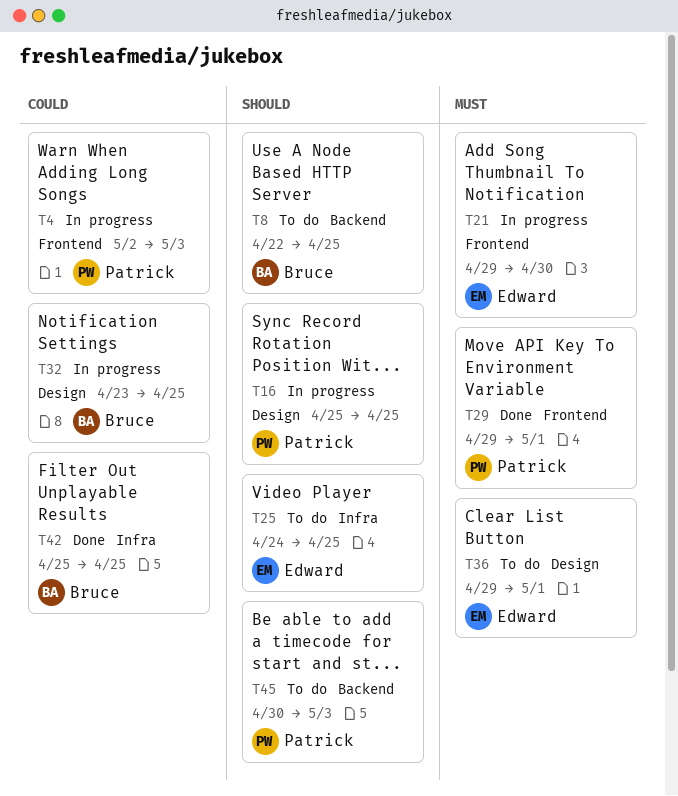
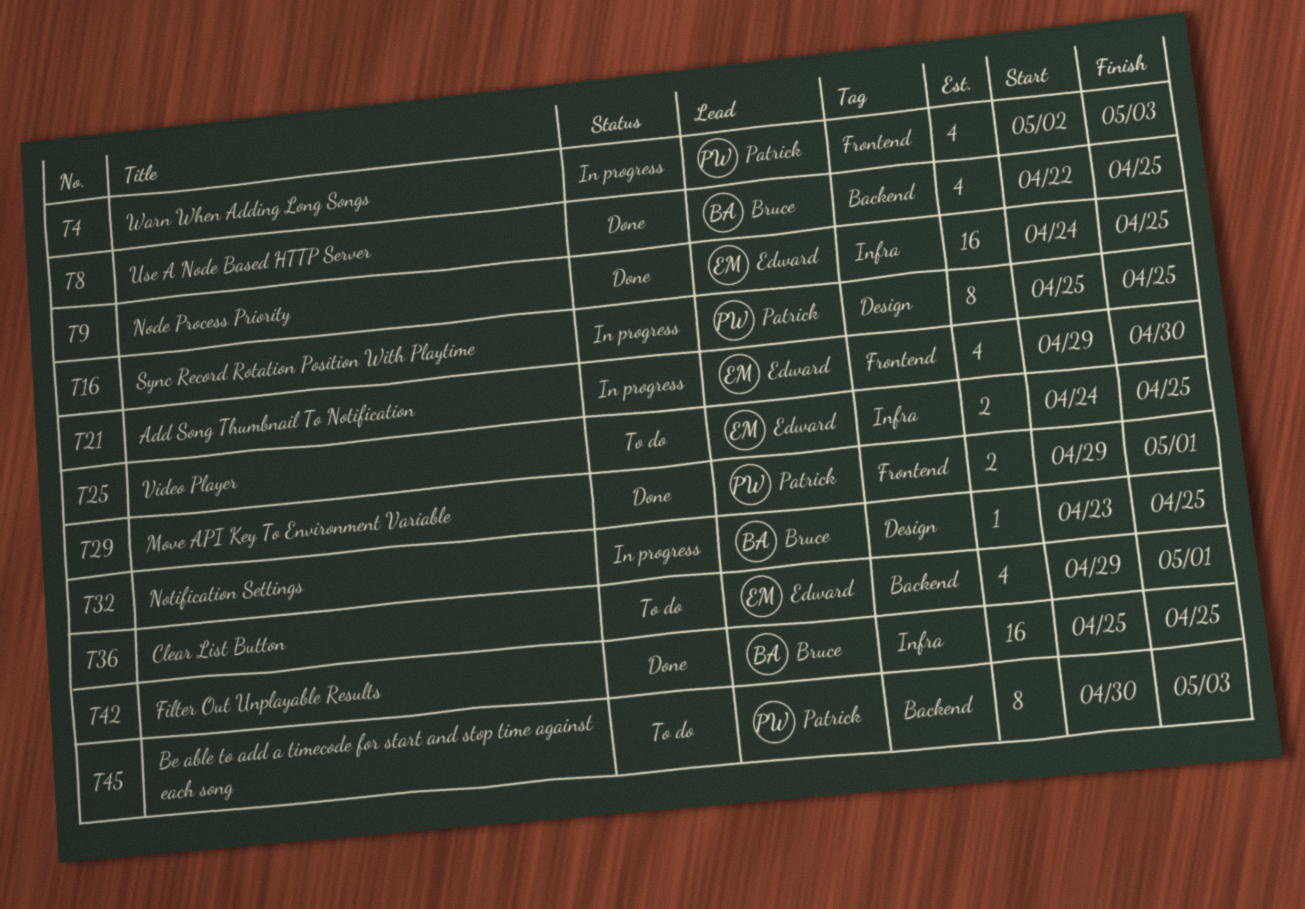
T8, status: To do -> Done
T9: none -> present
T36, label: Design -> Backend

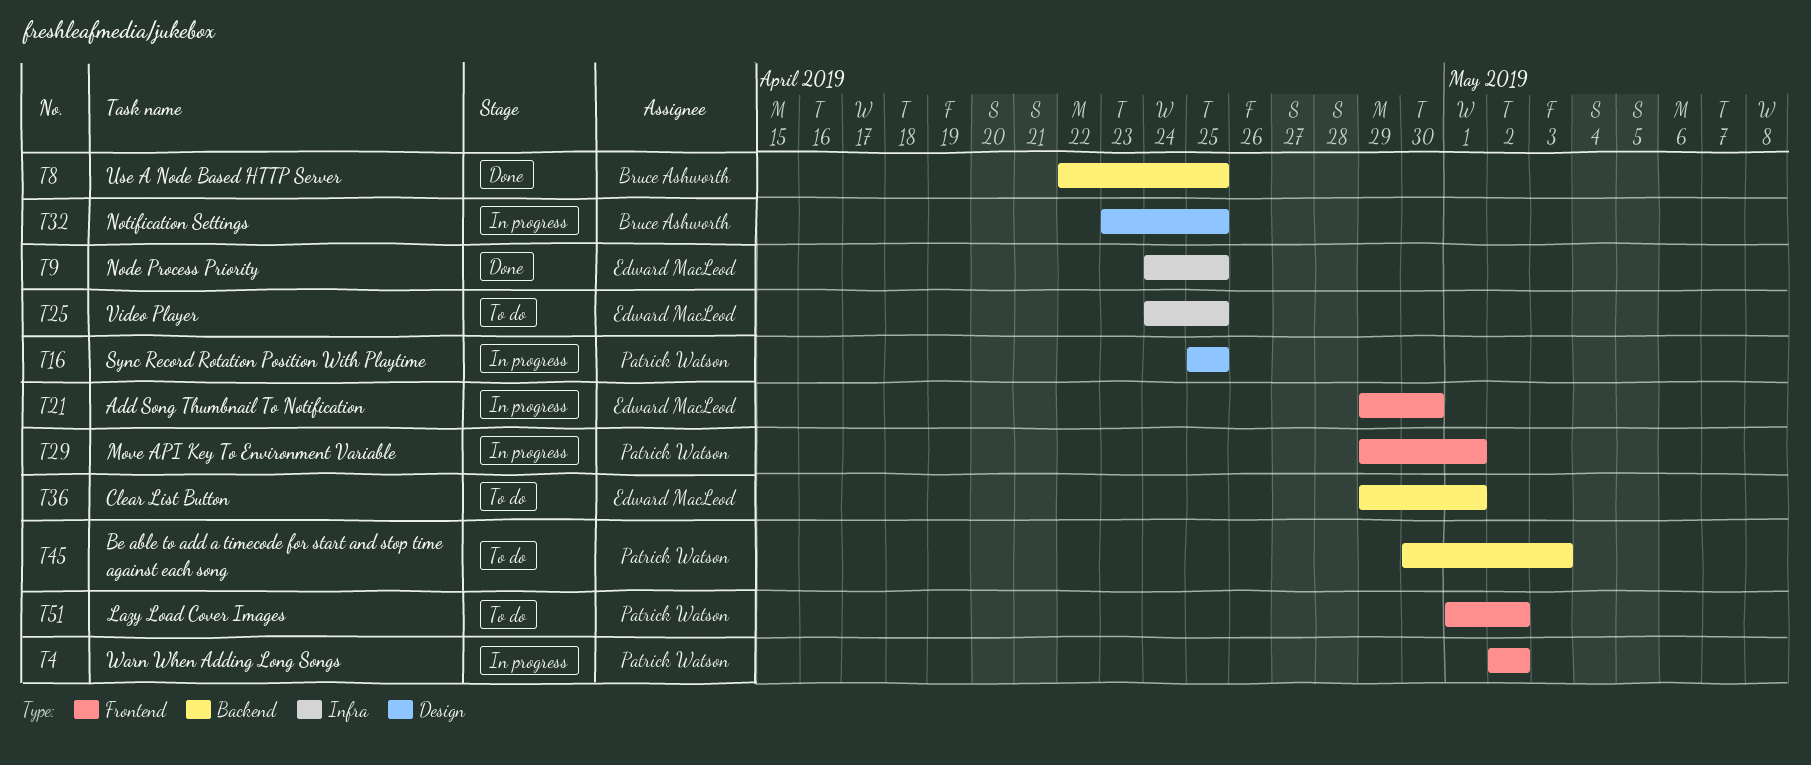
T4, due: May 3 -> May 2
T29, status: Done -> In progress
T42: present -> none
T51: none -> present

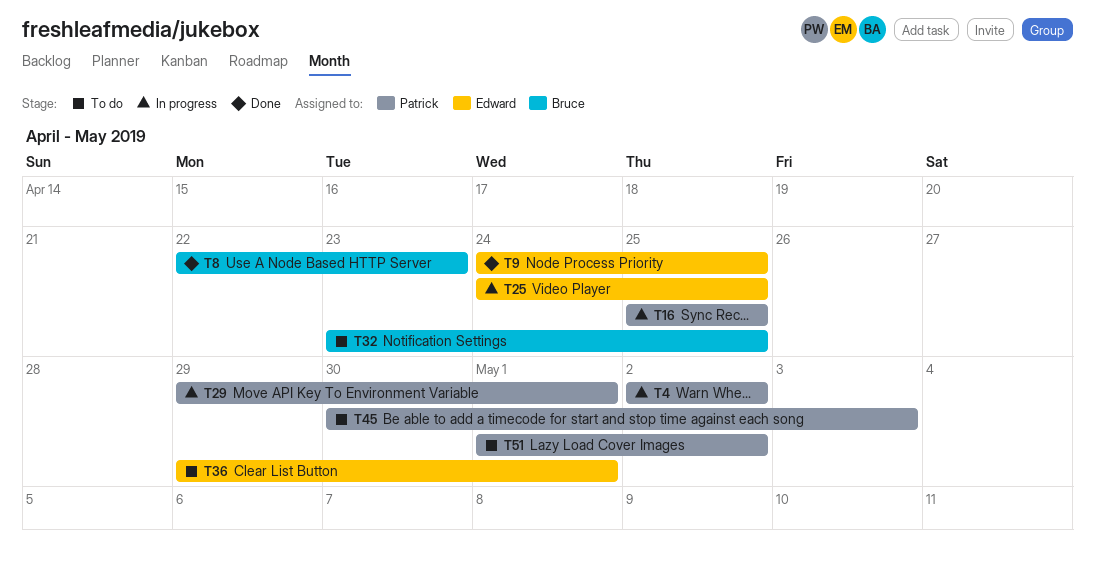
T8, due: Apr 25 -> Apr 23
T21: present -> none
T25, status: To do -> In progress
T32, status: In progress -> To do

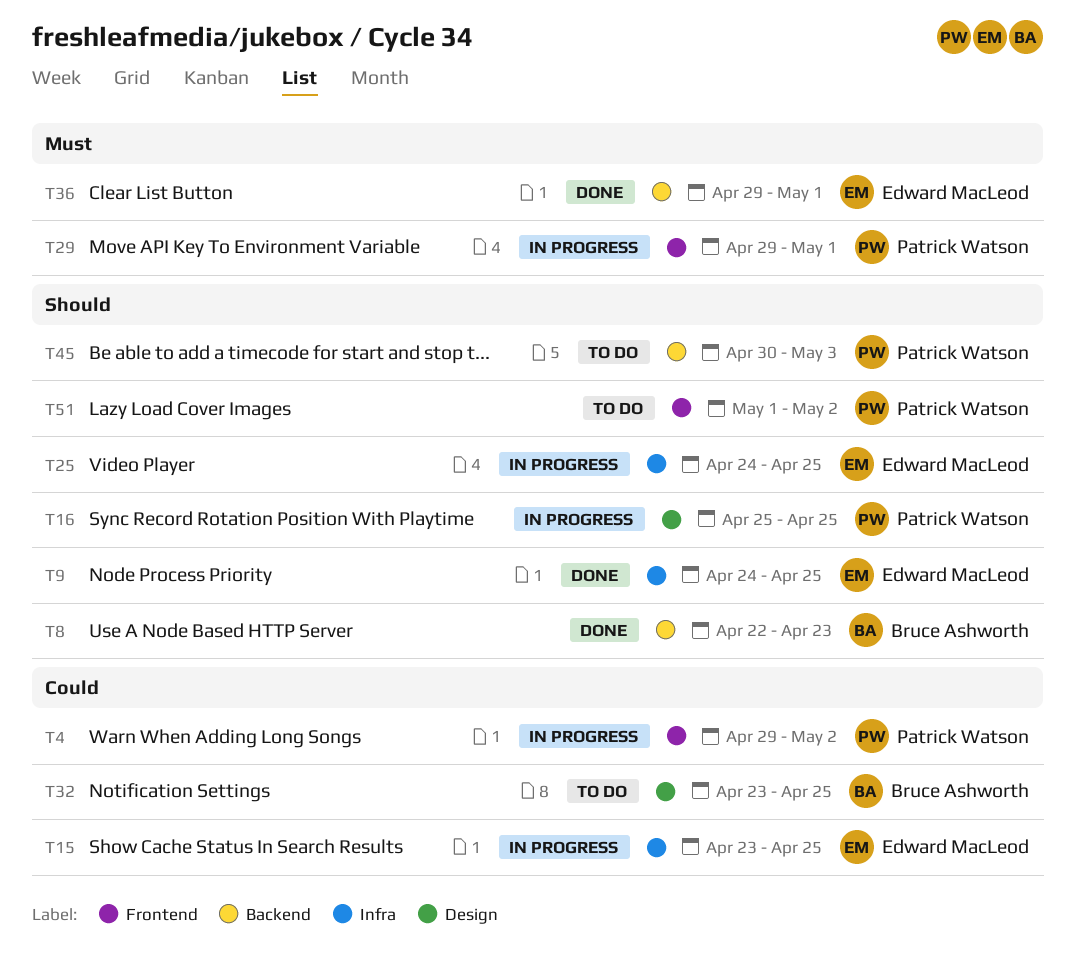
T4, start: May 2 -> Apr 29
T15: none -> present
T36, status: To do -> Done

